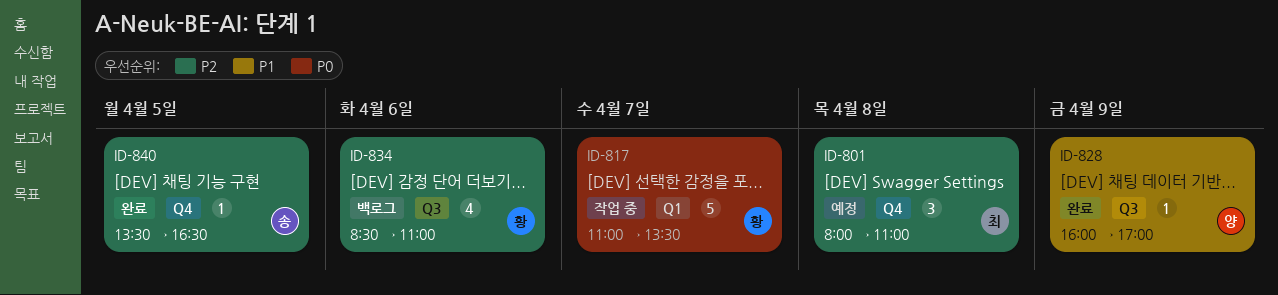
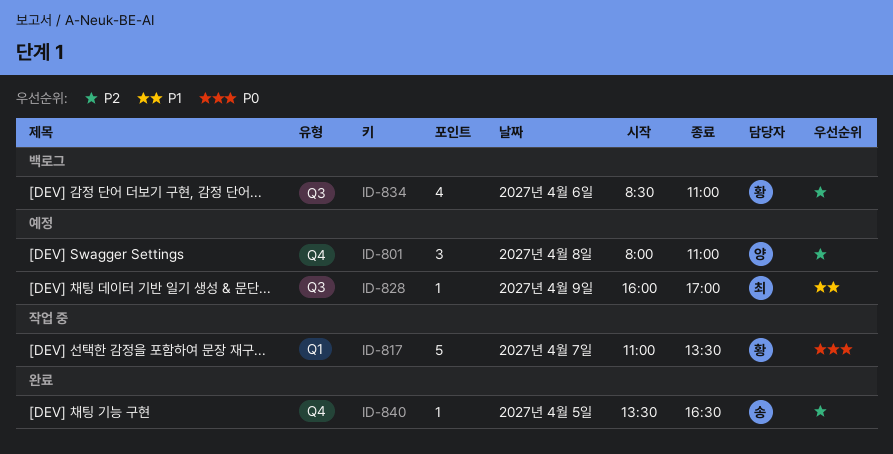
ID-801, owner: 최 -> 양
ID-828, status: 완료 -> 예정
ID-828, owner: 양 -> 최

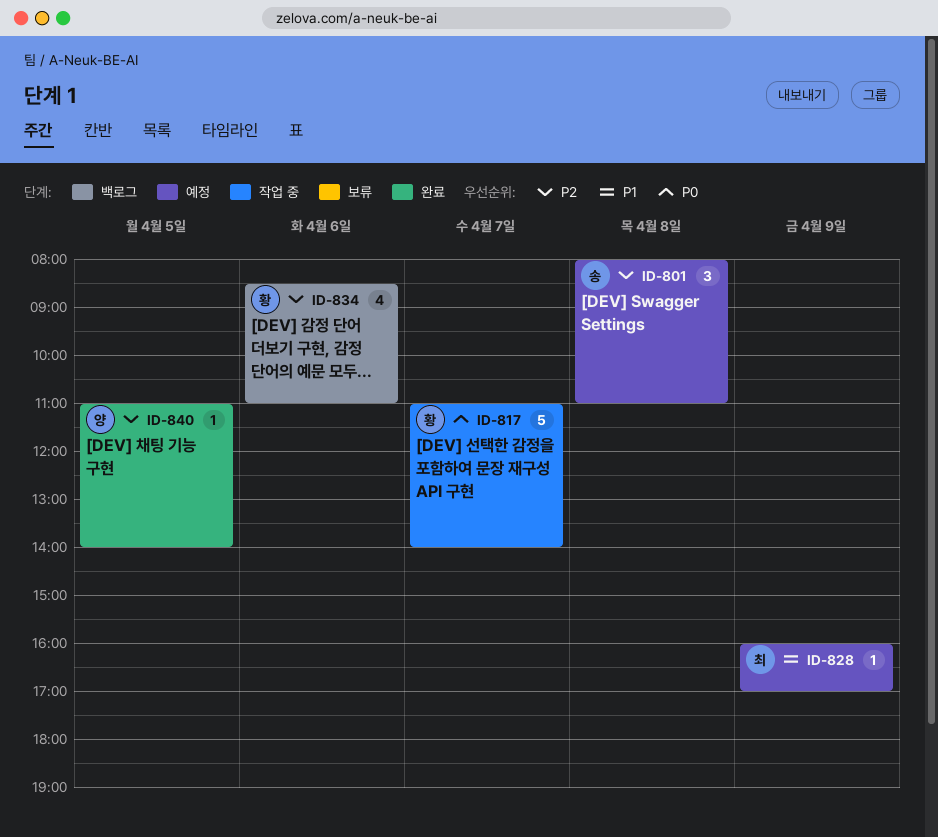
ID-801, owner: 양 -> 송
ID-817, ends: 13:30 -> 14:00
ID-840, owner: 송 -> 양
ID-840, begins: 13:30 -> 11:00
ID-840, ends: 16:30 -> 14:00

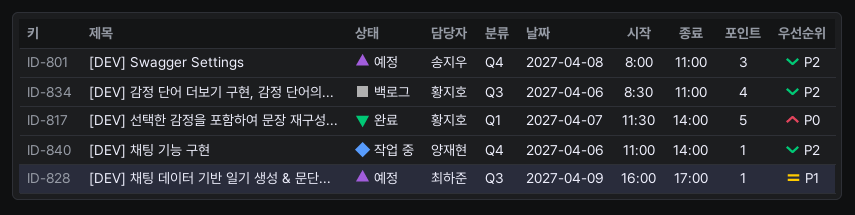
ID-817, status: 작업 중 -> 완료
ID-817, begins: 11:00 -> 11:30
ID-840, status: 완료 -> 작업 중
ID-840, day: Apr 5 -> Apr 6

